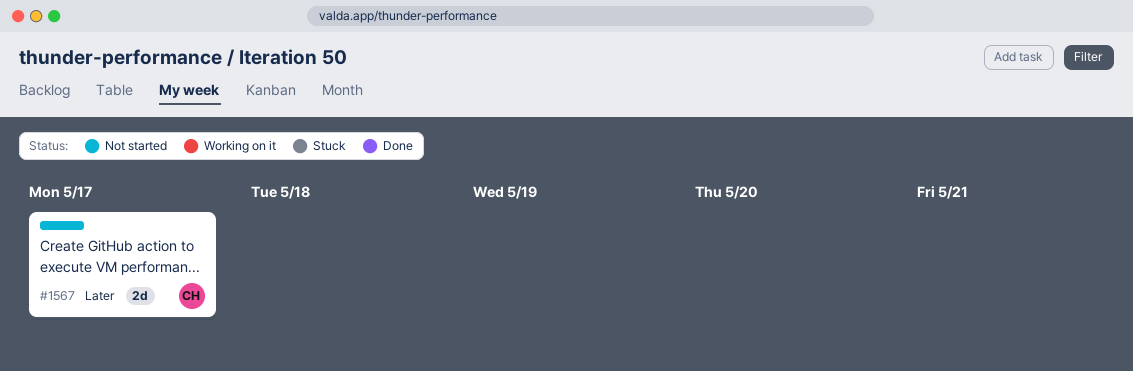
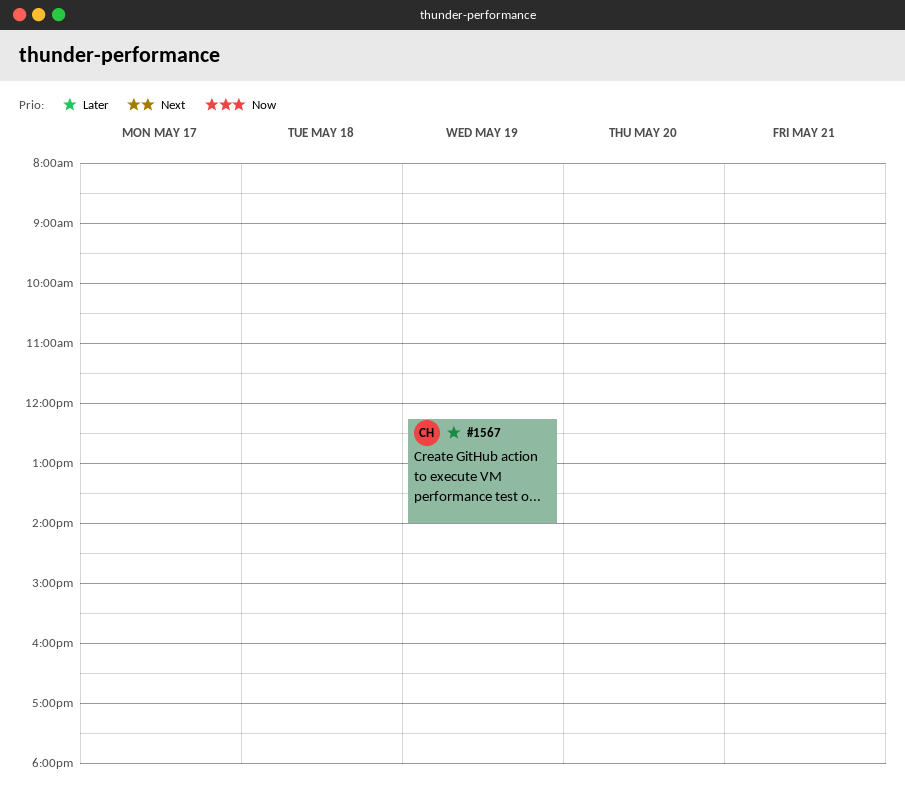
#1567, day: May 17 -> May 19

